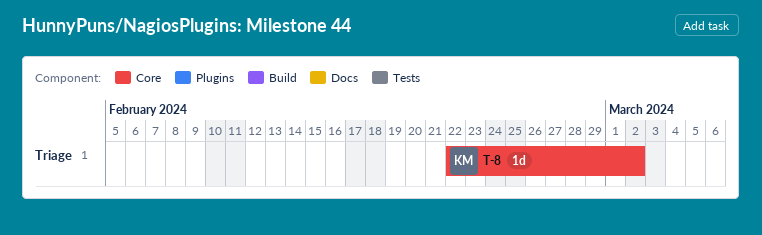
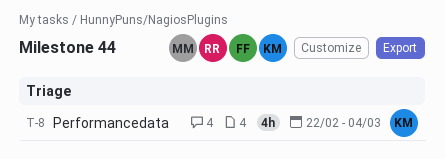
T-8, estimate: 1d -> 4h
T-8, due: Mar 2 -> Mar 4

